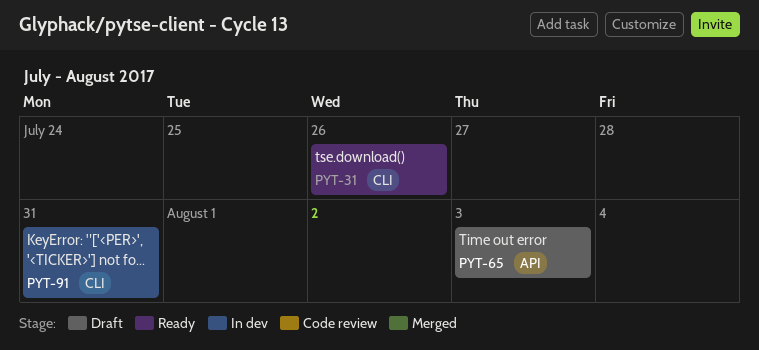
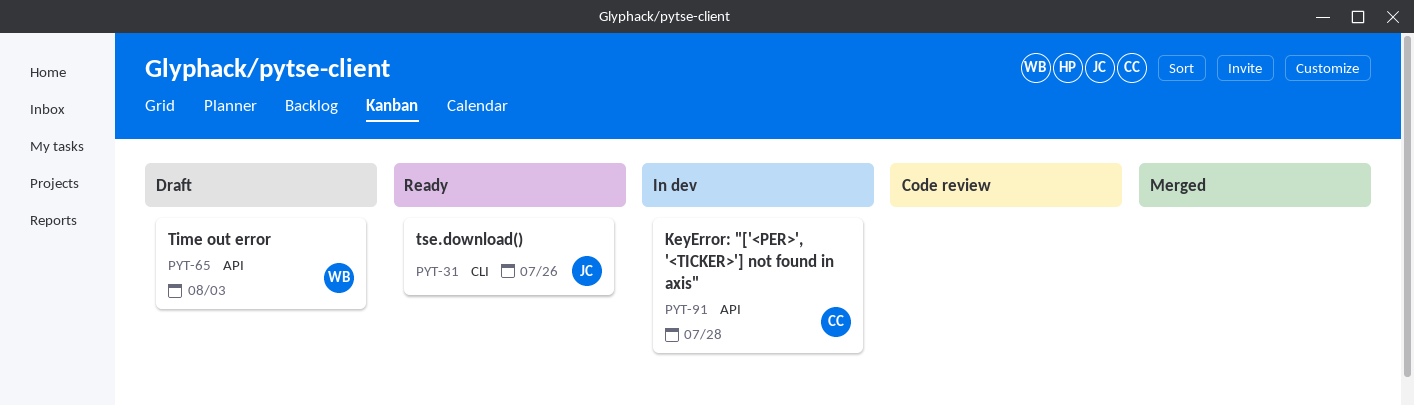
PYT-91, label: CLI -> API
PYT-91, due: Jul 31 -> Jul 28

